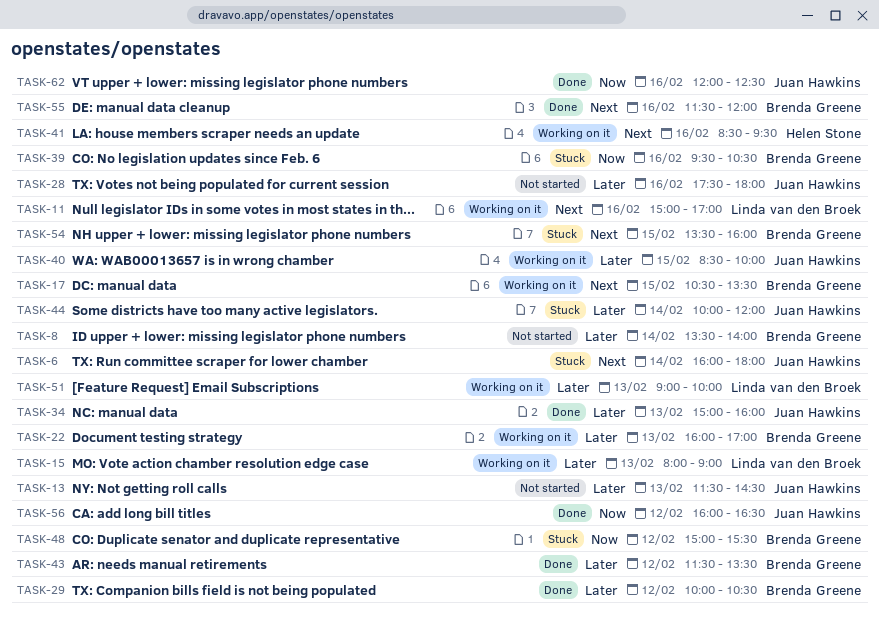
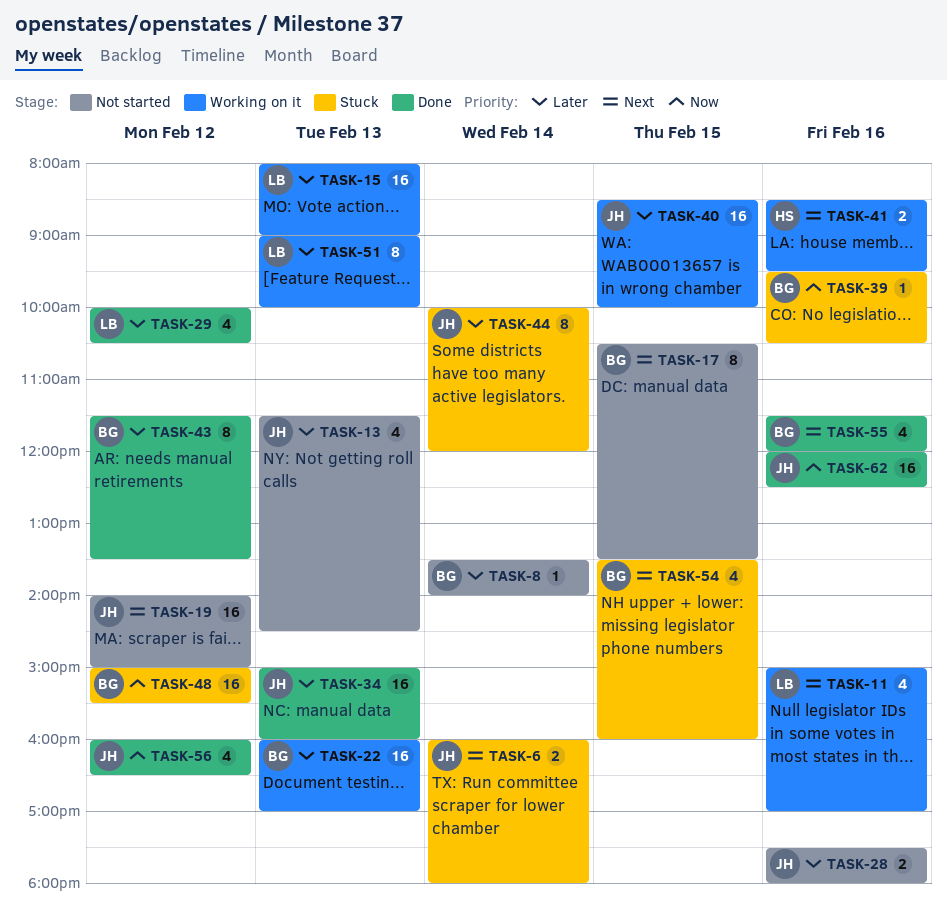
TASK-17, status: Working on it -> Not started
TASK-19: none -> present
TASK-29, owner: Brenda Greene -> Linda van den Broek

